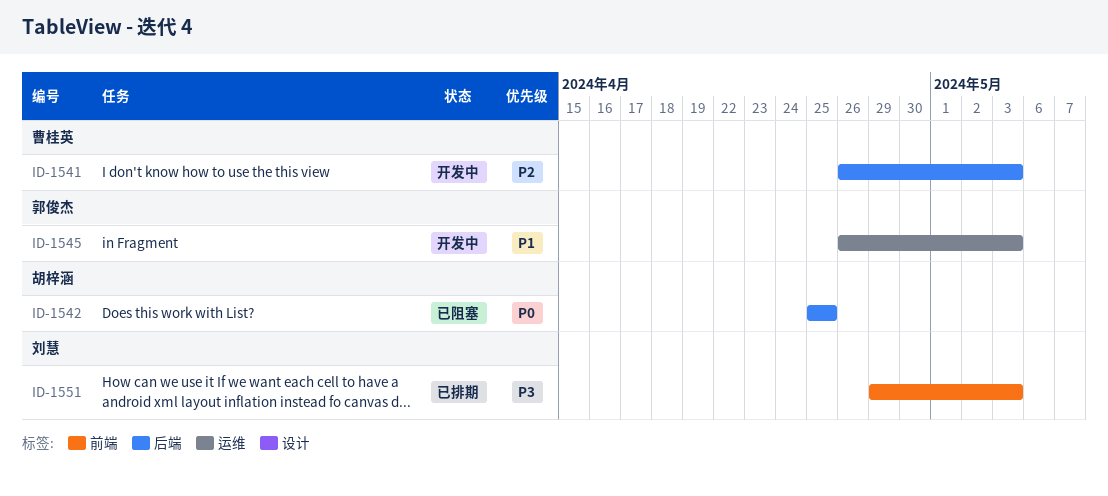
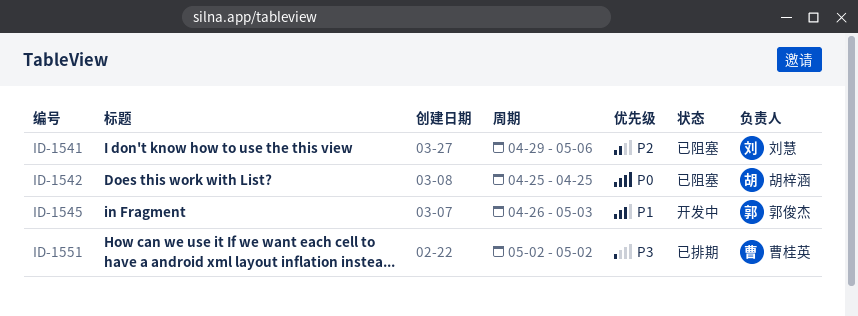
ID-1541, status: 开发中 -> 已阻塞
ID-1541, owner: 曹桂英 -> 刘慧
ID-1541, start: Apr 26 -> Apr 29
ID-1541, due: May 3 -> May 6
ID-1551, owner: 刘慧 -> 曹桂英
ID-1551, start: Apr 29 -> May 2
ID-1551, due: May 3 -> May 2

